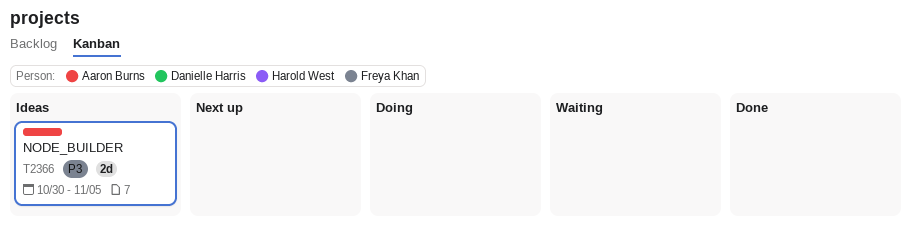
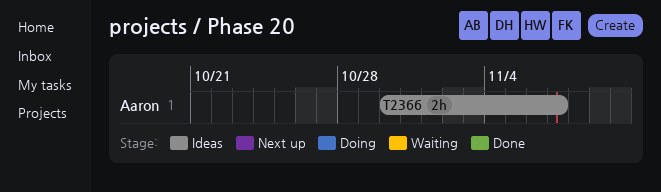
T2366, estimate: 2d -> 2h
T2366, due: Nov 5 -> Nov 7

